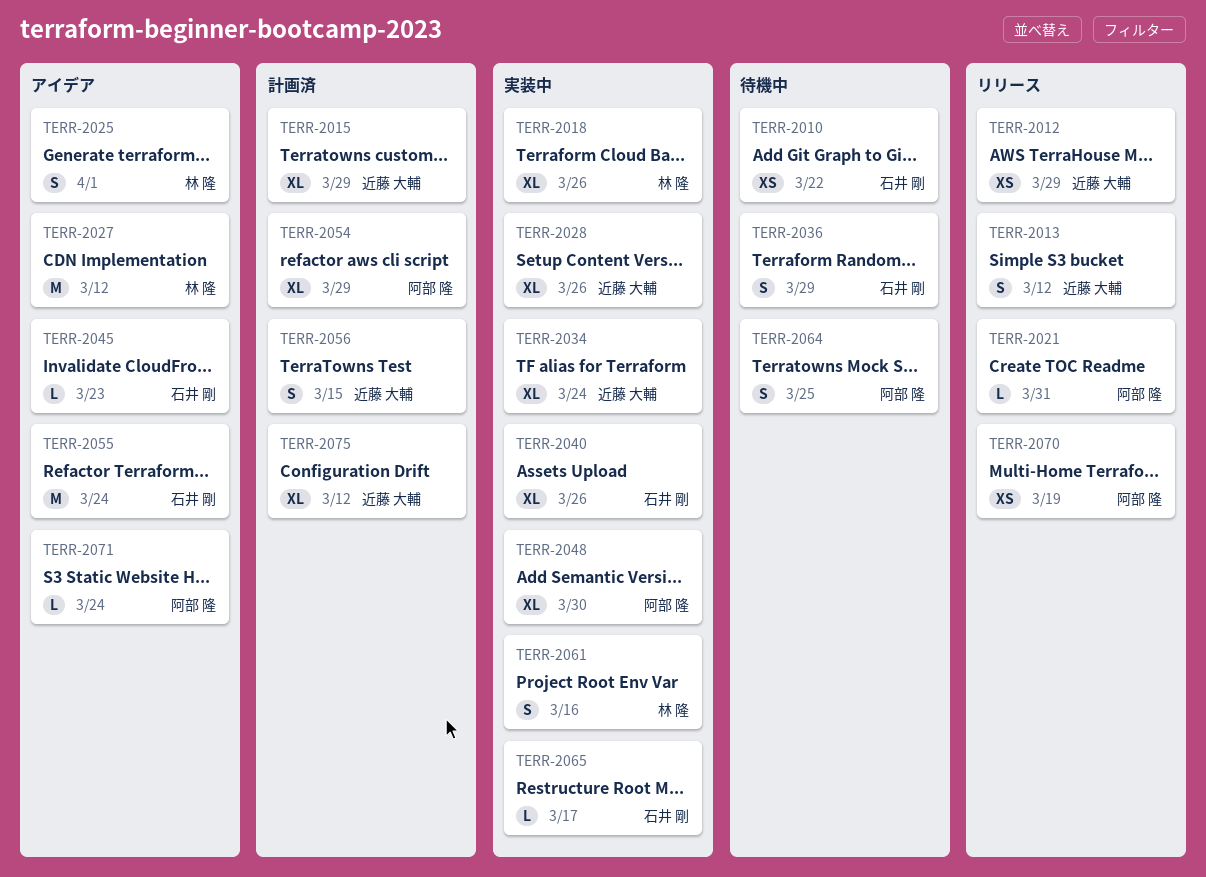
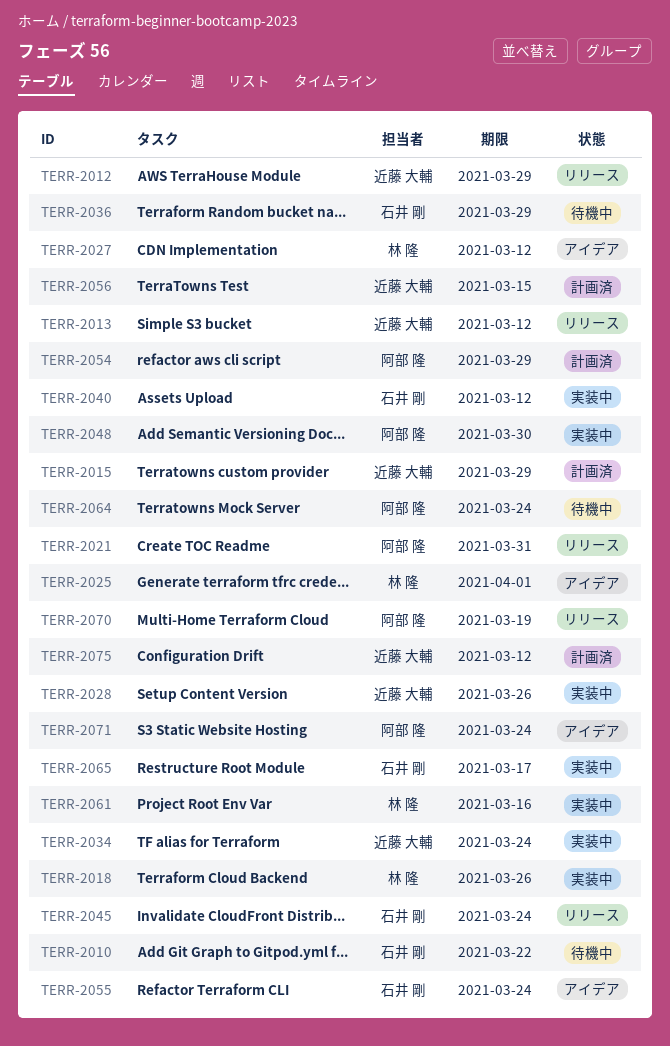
TERR-2040, due: Mar 26 -> Mar 12
TERR-2045, status: アイデア -> リリース
TERR-2045, due: Mar 23 -> Mar 24
TERR-2064, due: Mar 25 -> Mar 24

